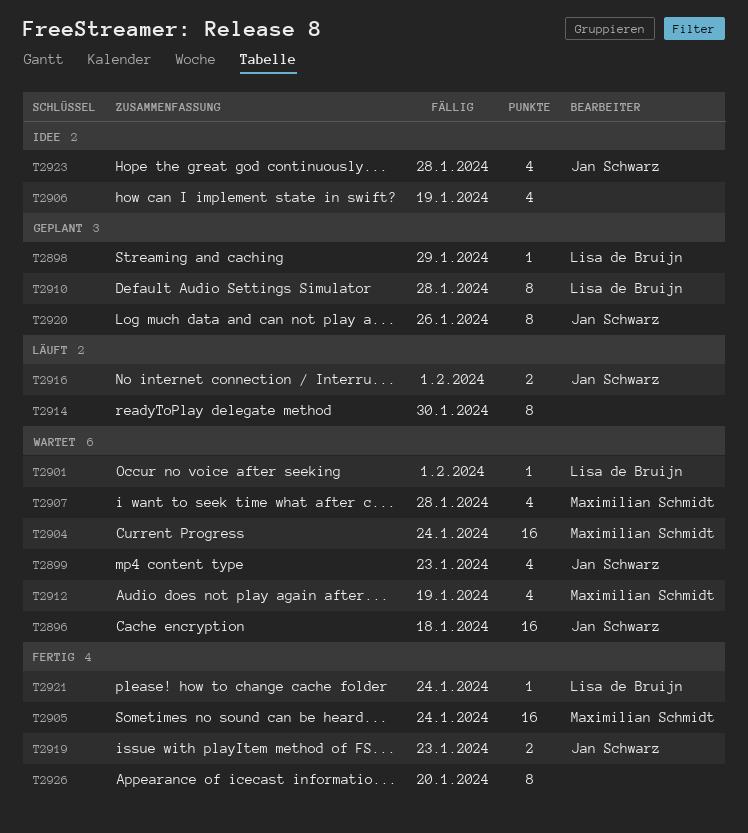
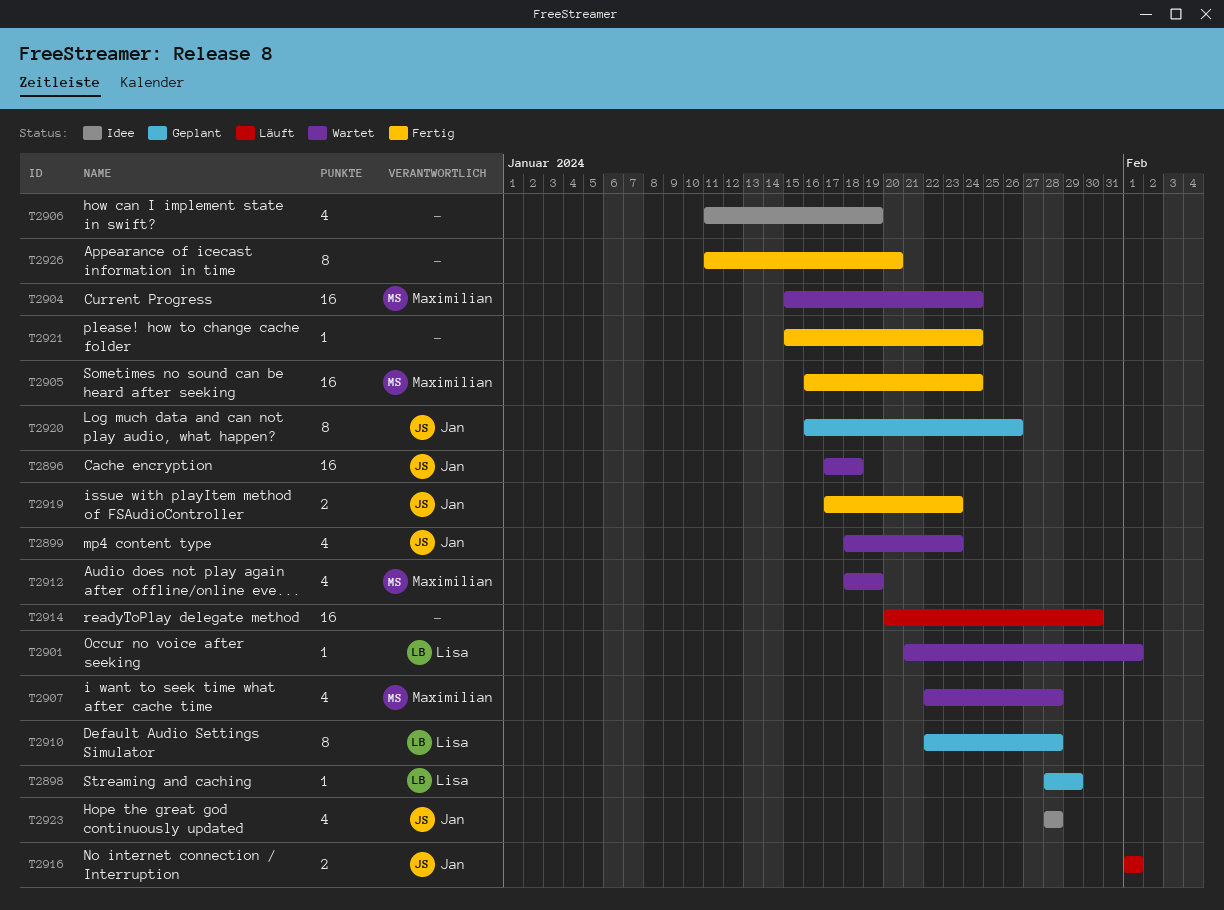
T2914, estimate: 8 -> 16
T2921, owner: Lisa de Bruijn -> none

